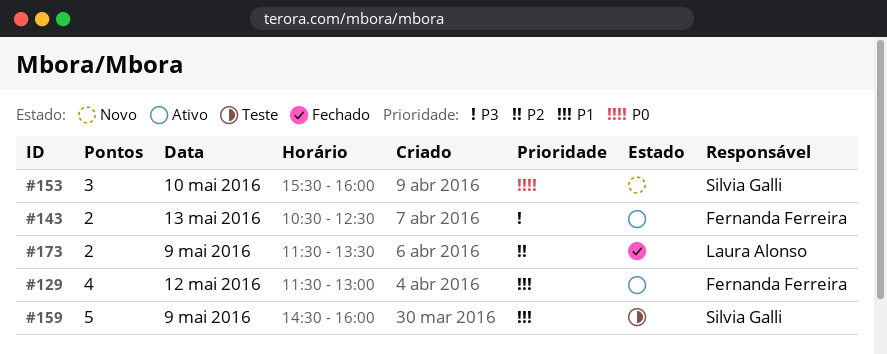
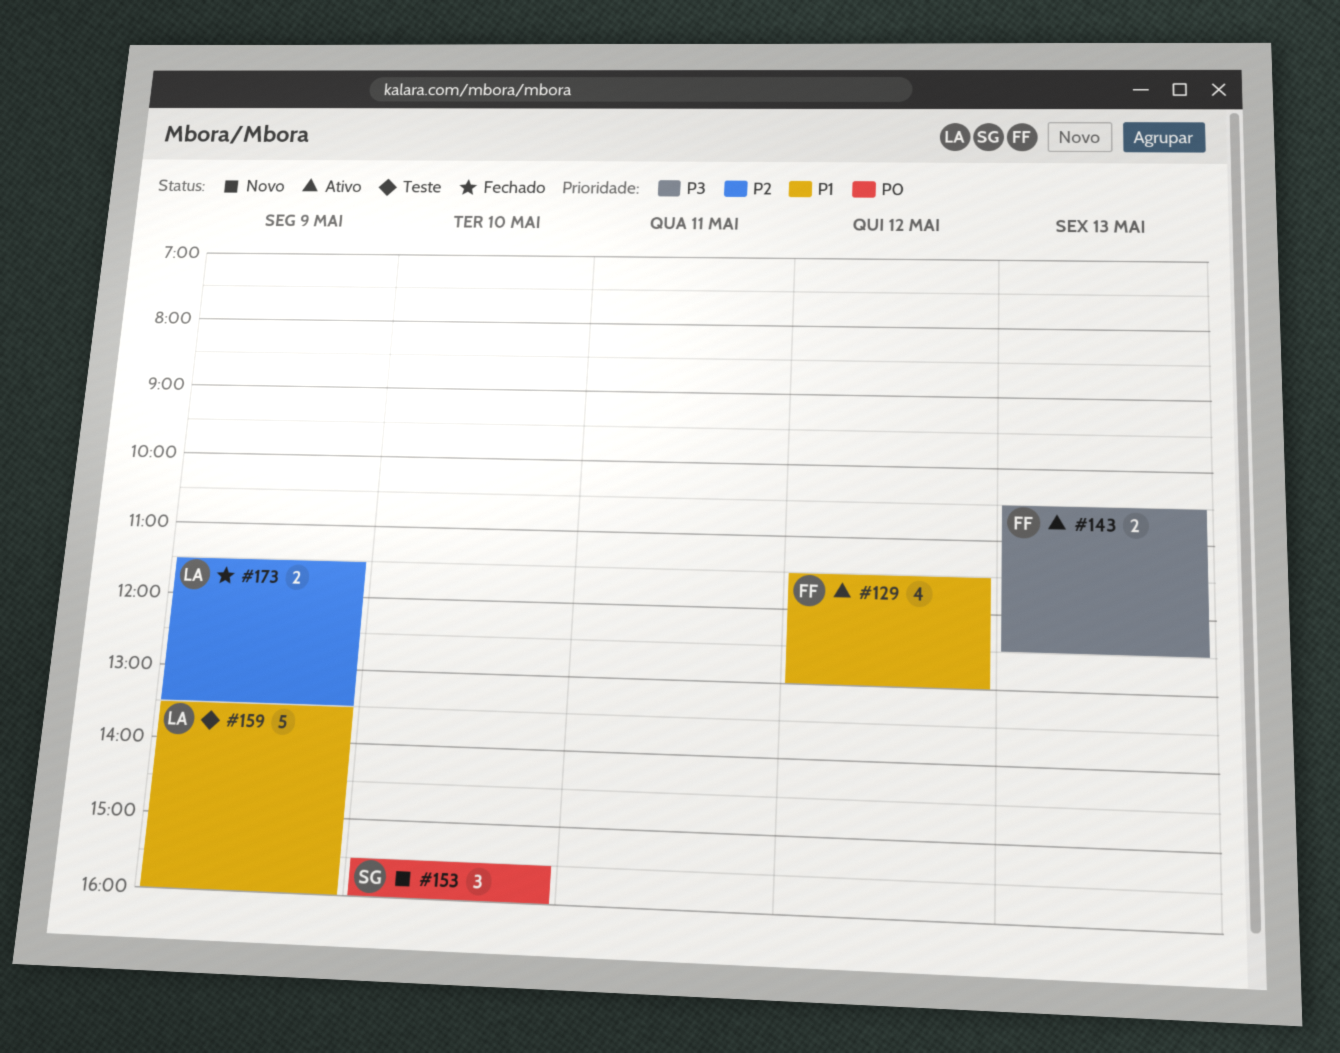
#159, owner: Silvia Galli -> Laura Alonso
#159, begins: 14:30 -> 13:30

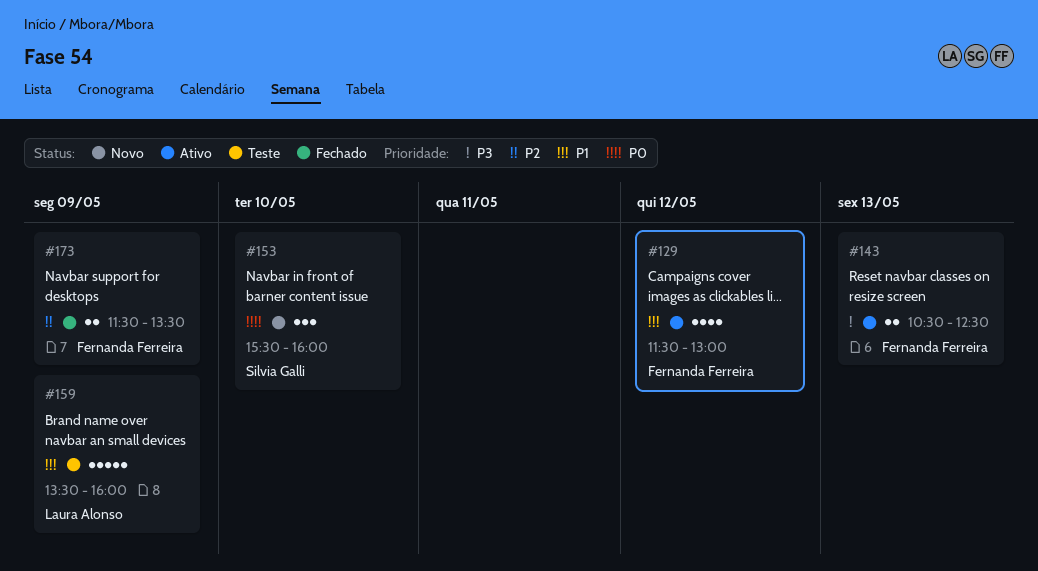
#173, owner: Laura Alonso -> Fernanda Ferreira

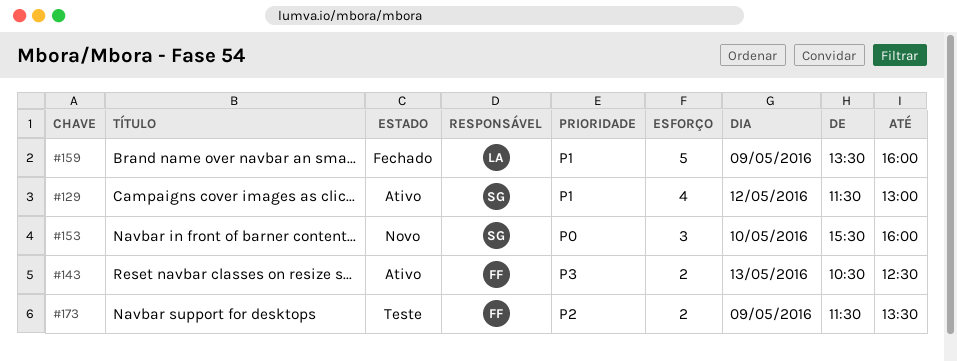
#129, owner: Fernanda Ferreira -> Silvia Galli
#159, status: Teste -> Fechado
#173, status: Fechado -> Teste

